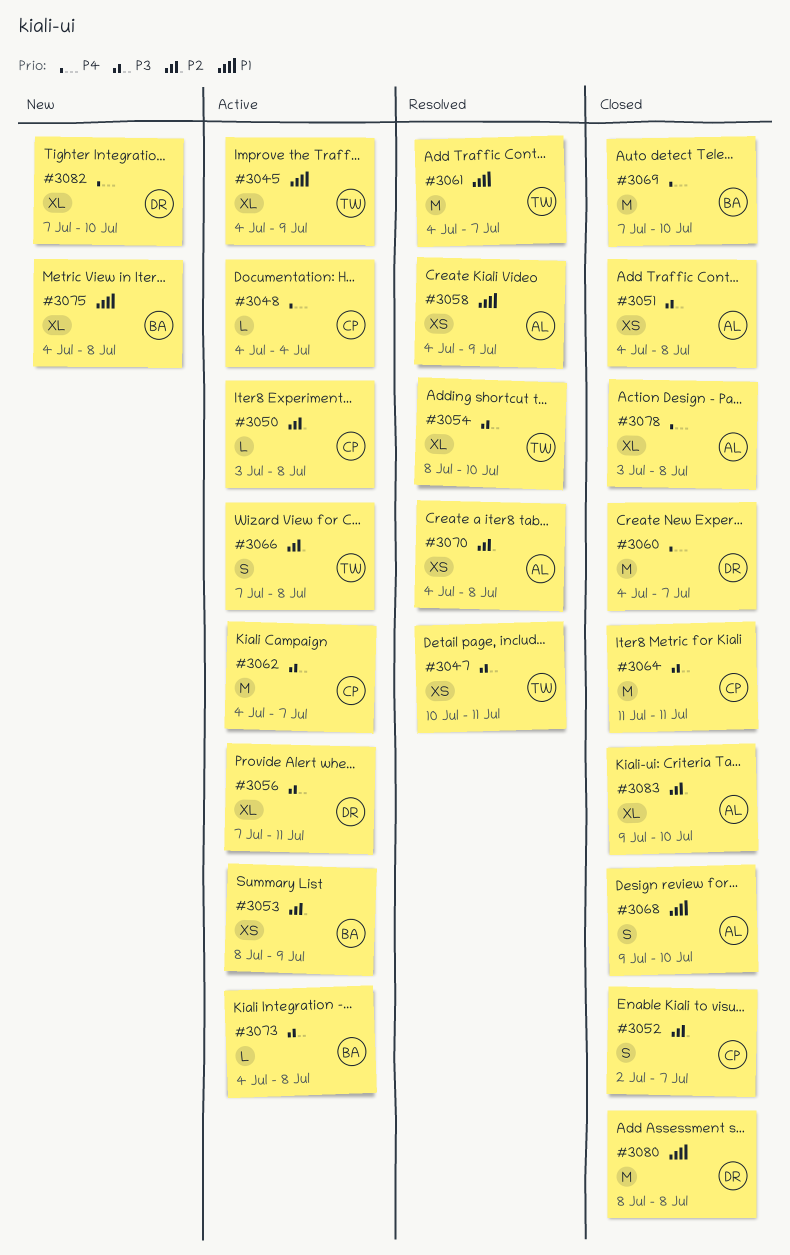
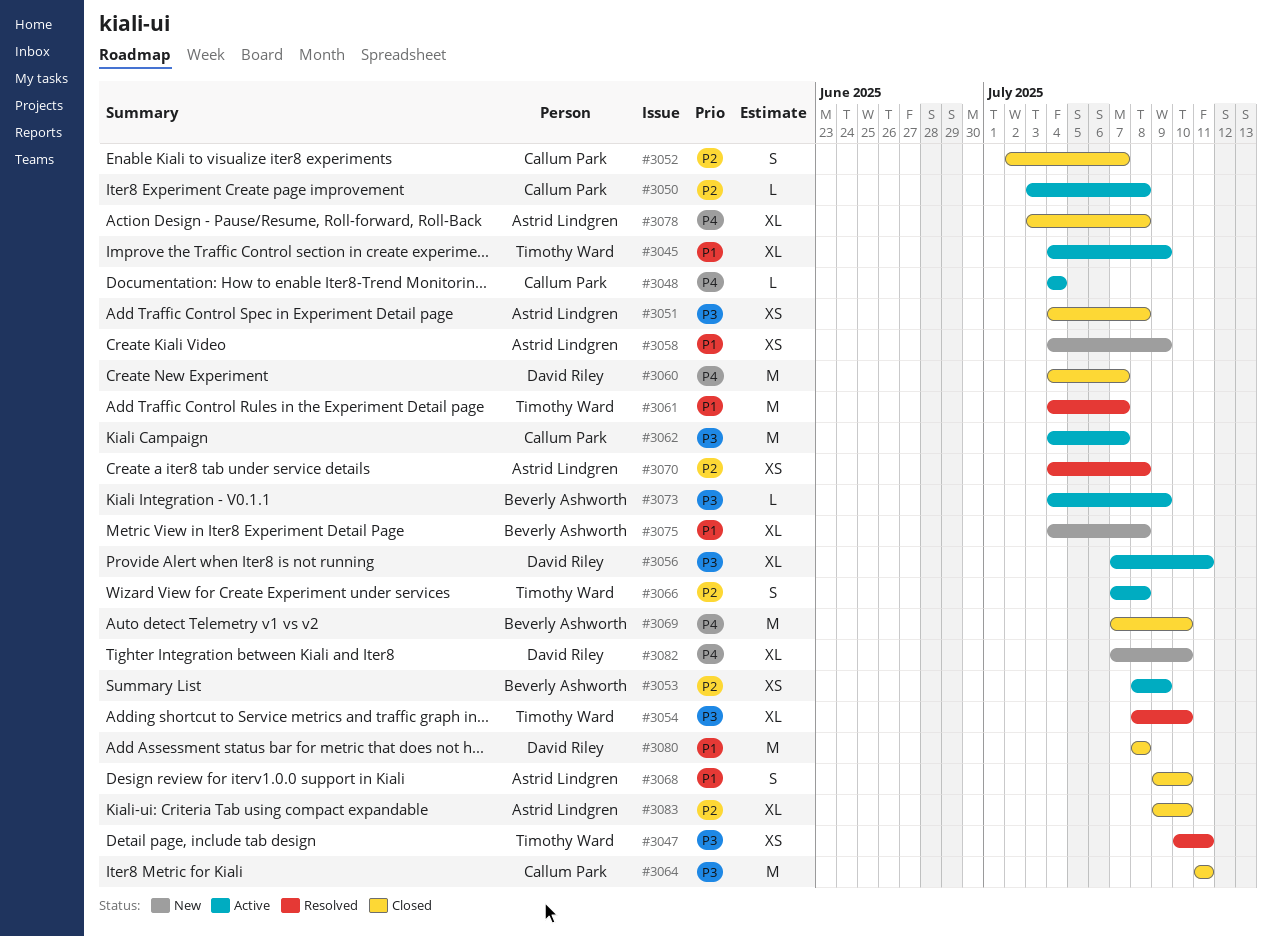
#3058, status: Resolved -> New
#3073, due: Jul 8 -> Jul 9

